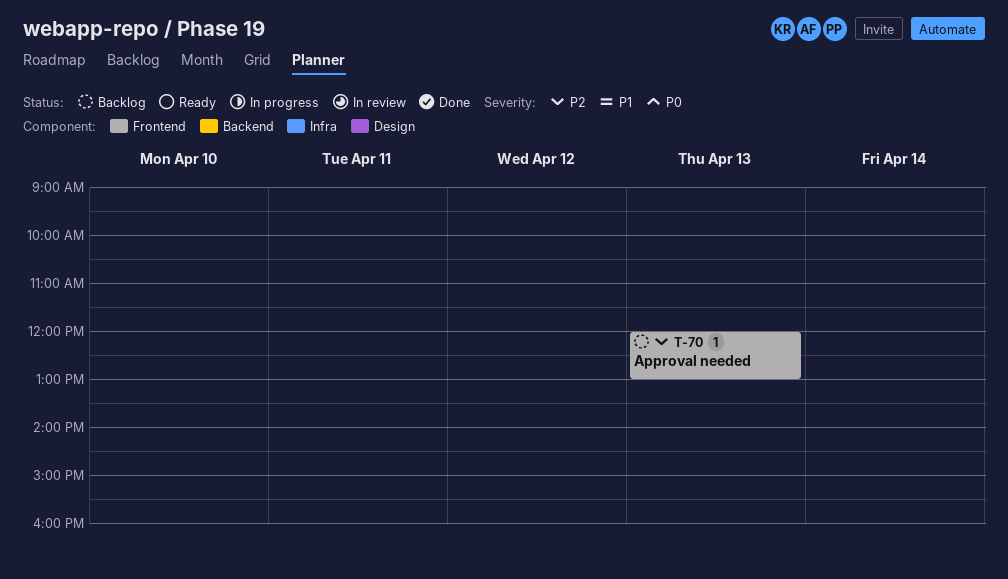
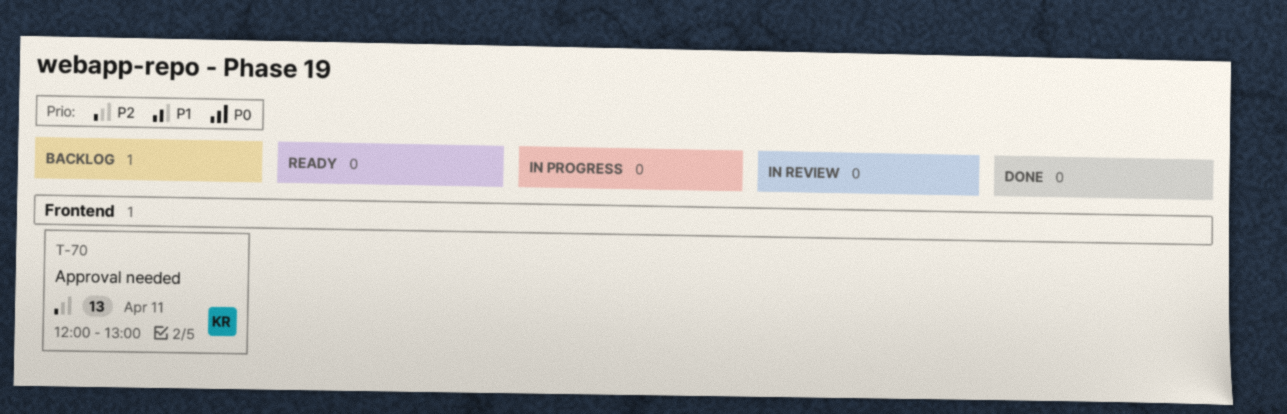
T-70, estimate: 1 -> 13
T-70, day: Apr 13 -> Apr 11

